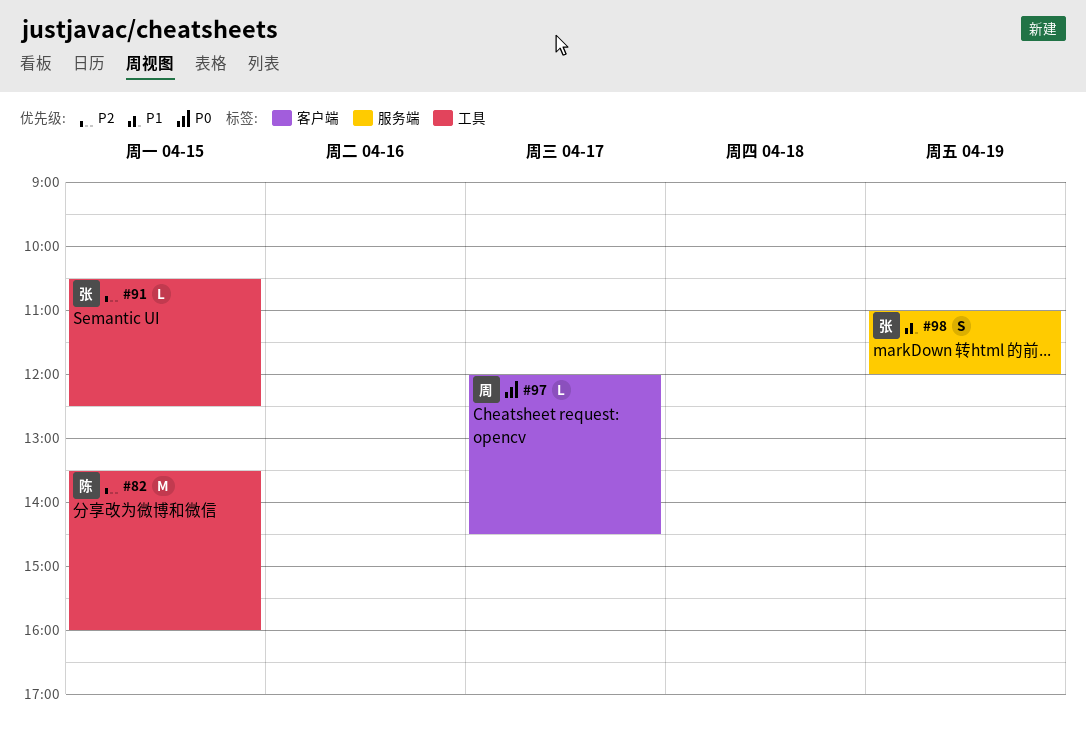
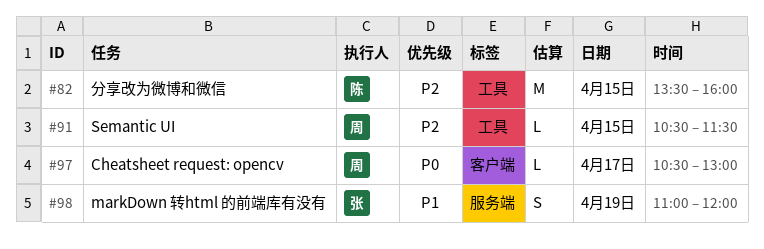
#91, owner: 张 -> 周
#91, ends: 12:30 -> 11:30
#97, begins: 12:00 -> 10:30
#97, ends: 14:30 -> 13:00

